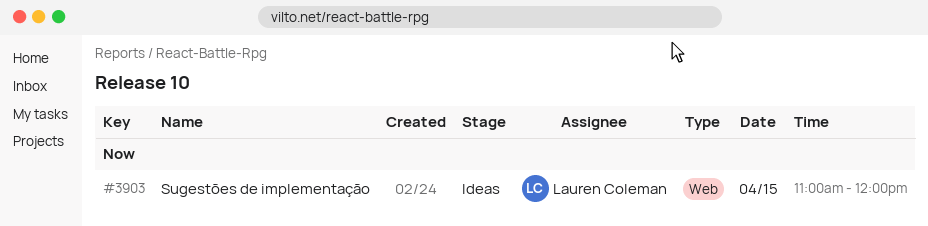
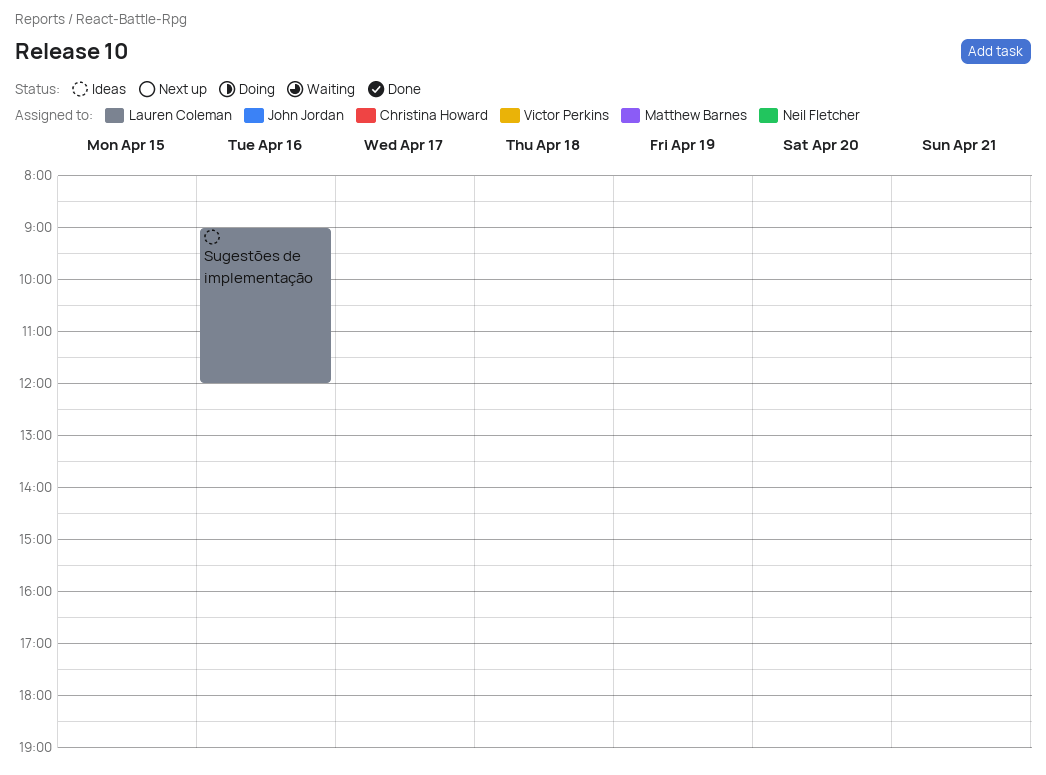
Sugestões de implementação, day: Apr 15 -> Apr 16
Sugestões de implementação, begins: 11:00 -> 09:00

